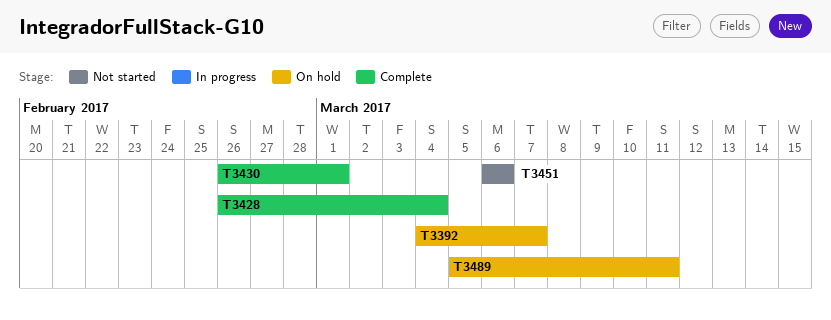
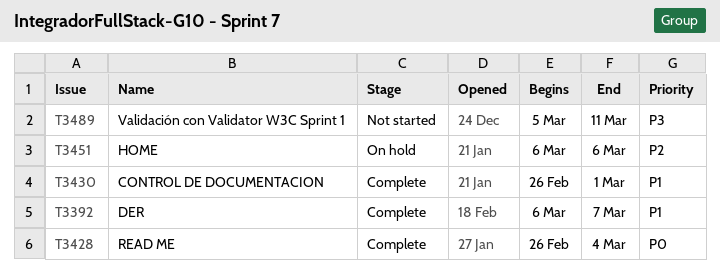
T3392, status: On hold -> Complete
T3392, start: Mar 4 -> Mar 6
T3451, status: Not started -> On hold
T3489, status: On hold -> Not started

